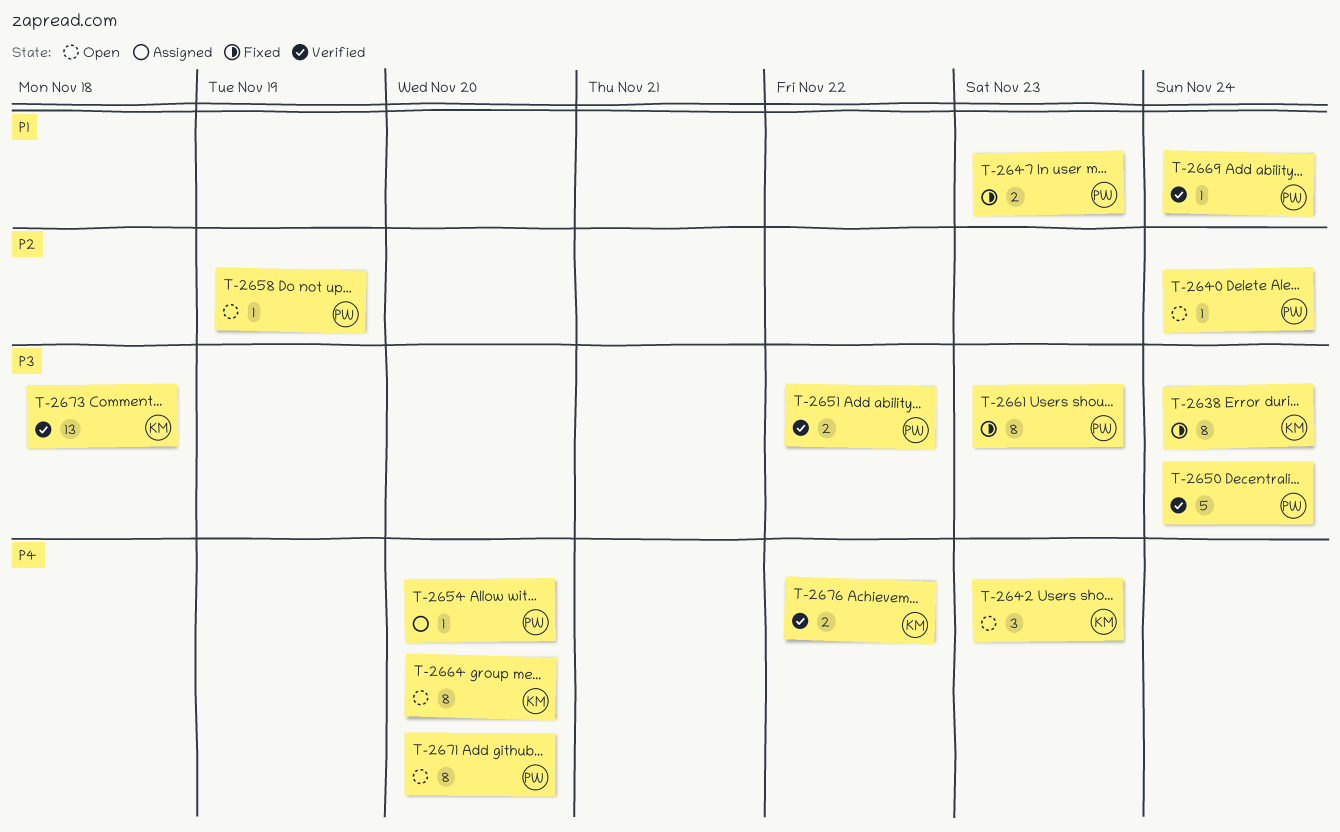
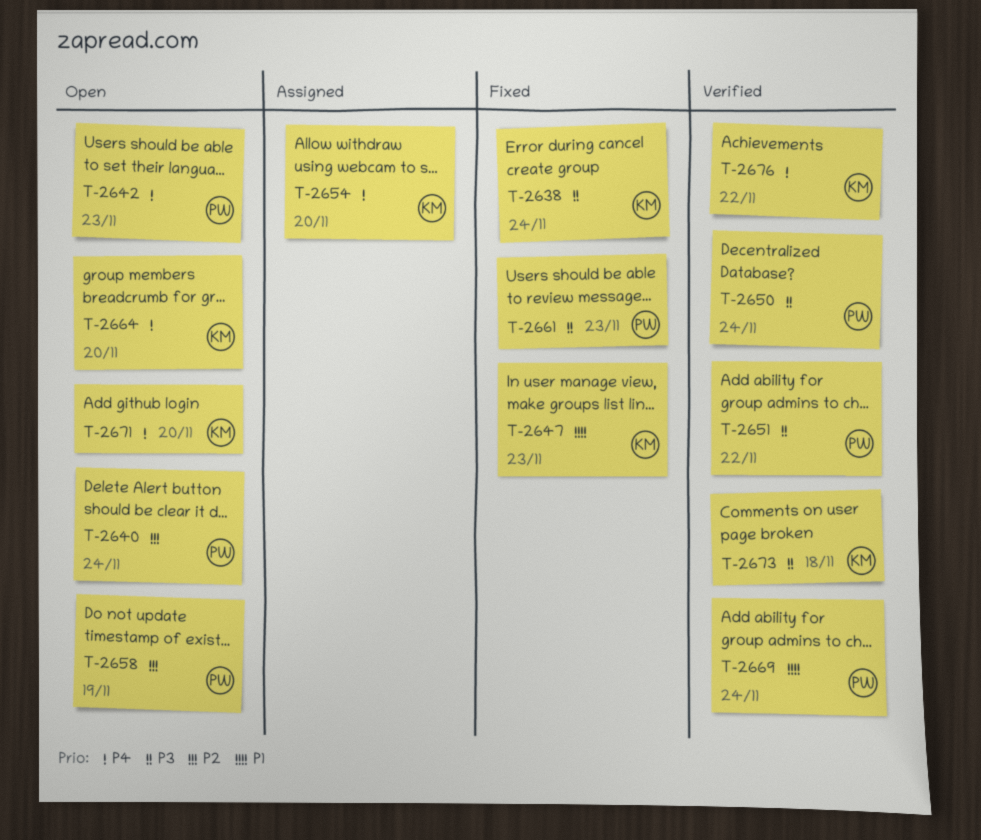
T-2642, owner: KM -> PW
T-2647, owner: PW -> KM
T-2654, owner: PW -> KM
T-2671, owner: PW -> KM

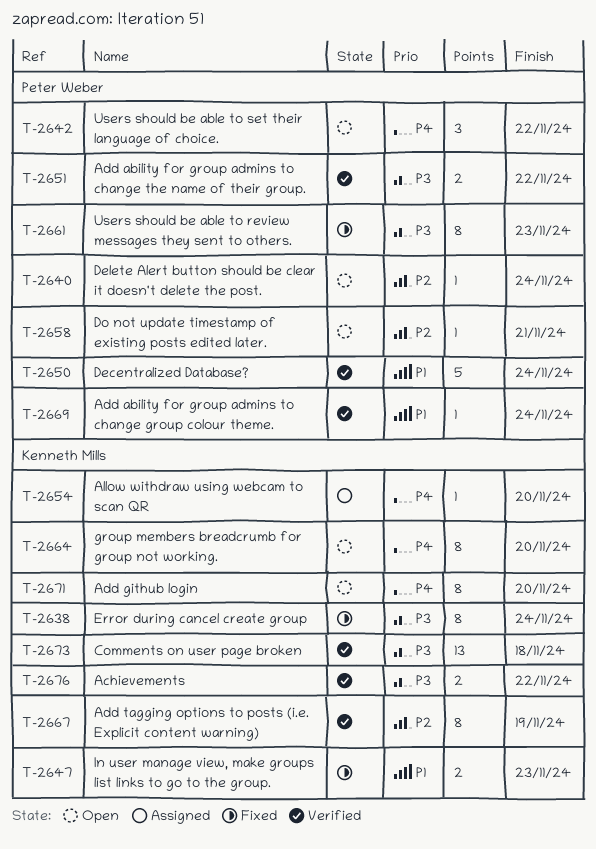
T-2642, due: Nov 23 -> Nov 22
T-2650, priority: P3 -> P1
T-2658, due: Nov 19 -> Nov 21
T-2667: none -> present
T-2676, priority: P4 -> P3

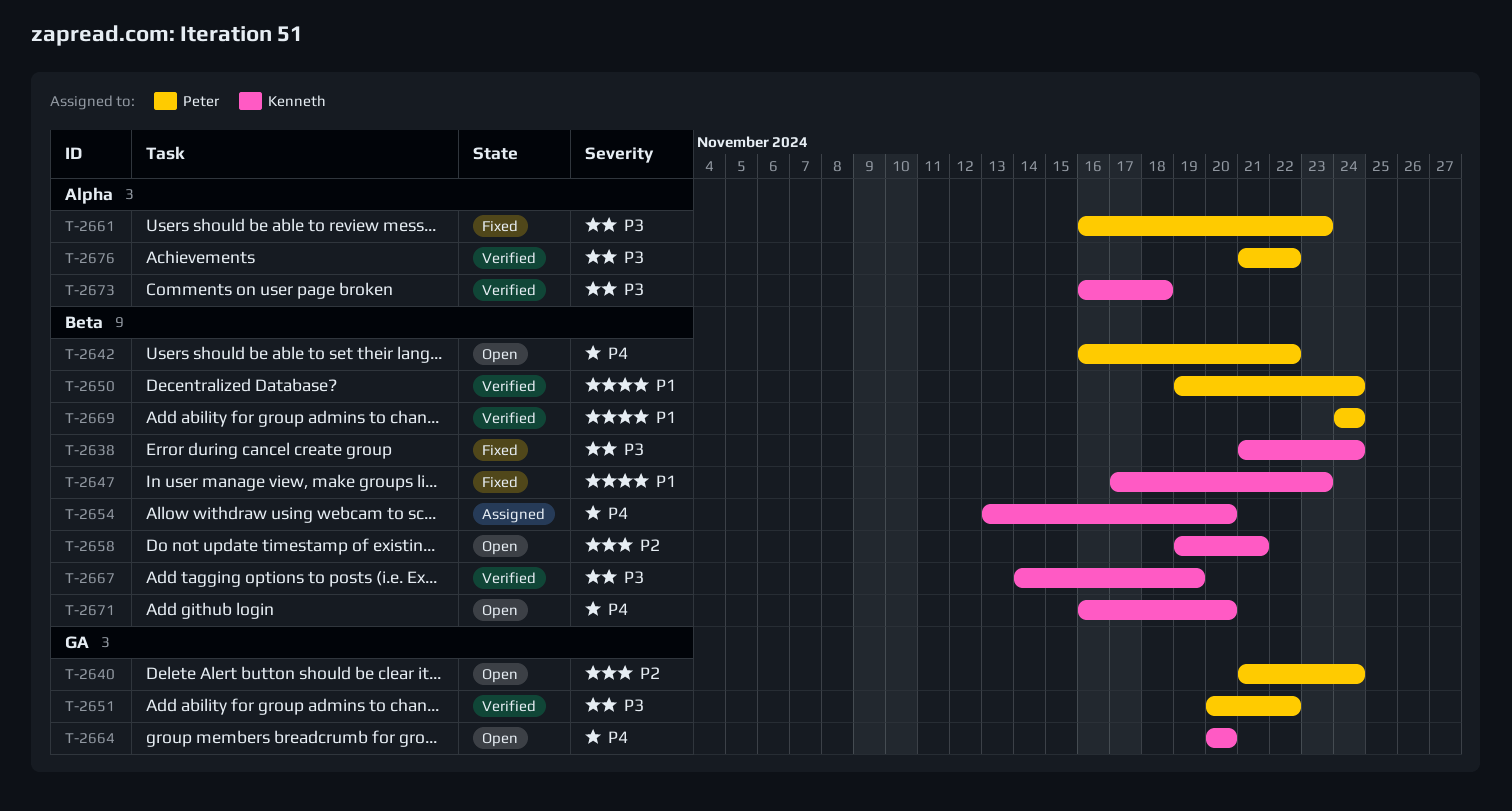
T-2658, owner: Peter Weber -> Kenneth Mills
T-2667, priority: P2 -> P3
T-2676, owner: Kenneth Mills -> Peter Weber

